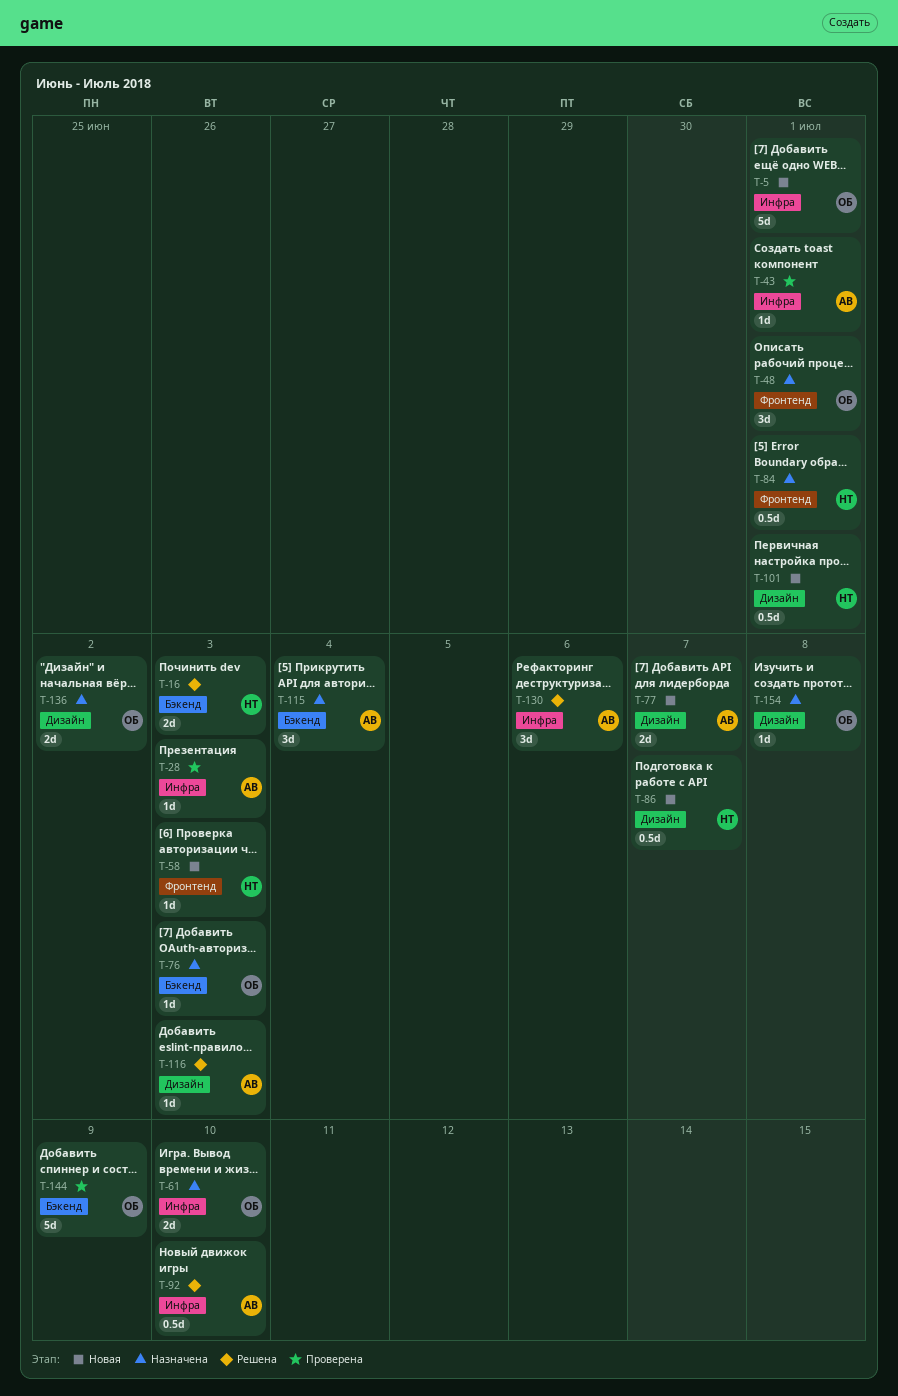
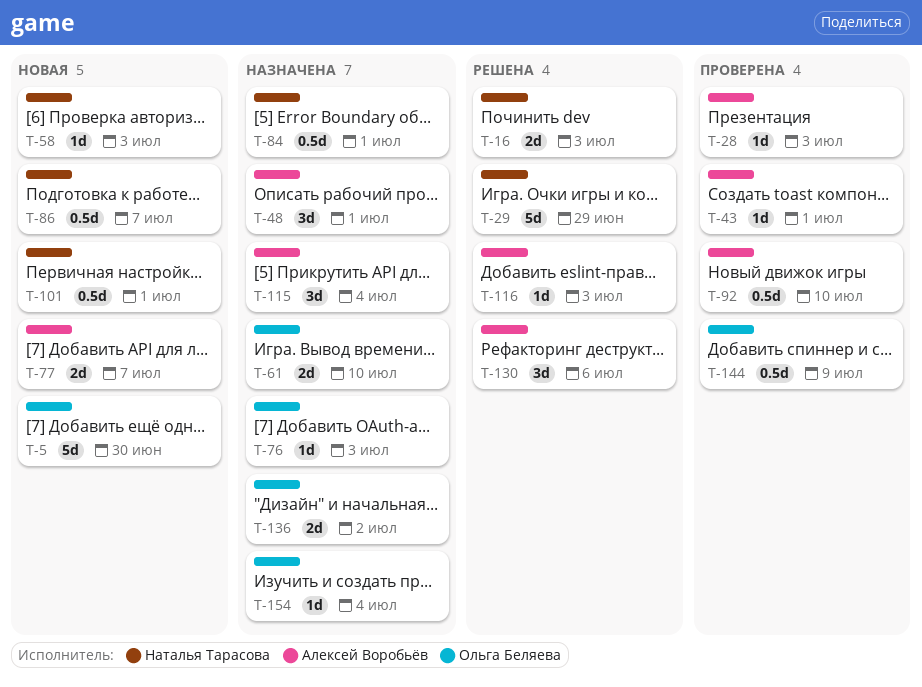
T-5, due: Jul 1 -> Jun 30
T-29: none -> present
T-48, owner: Ольга Беляева -> Алексей Воробьёв
T-92, status: Решена -> Проверена
T-144, estimate: 5d -> 0.5d
T-154, due: Jul 8 -> Jul 4

